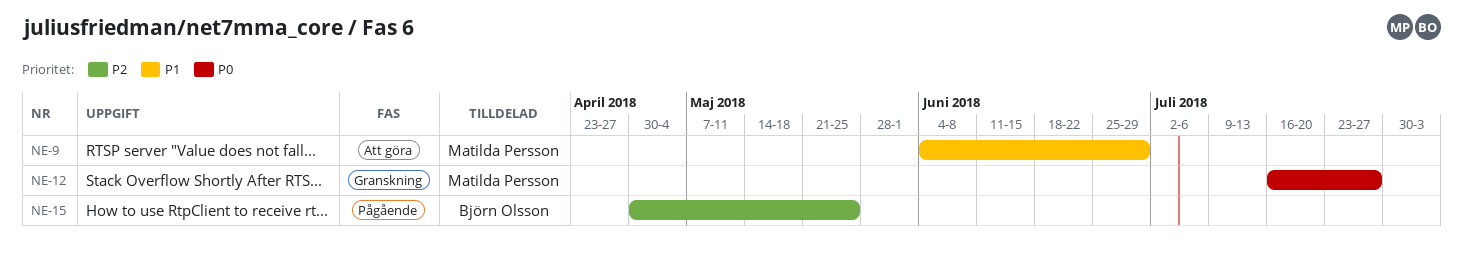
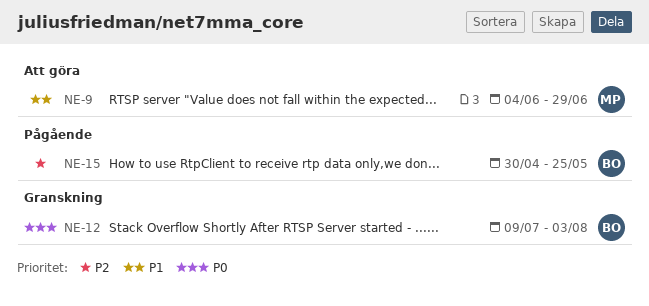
NE-12, owner: Matilda Persson -> Björn Olsson
NE-12, start: Jul 16 -> Jul 9
NE-12, due: Jul 27 -> Aug 3

